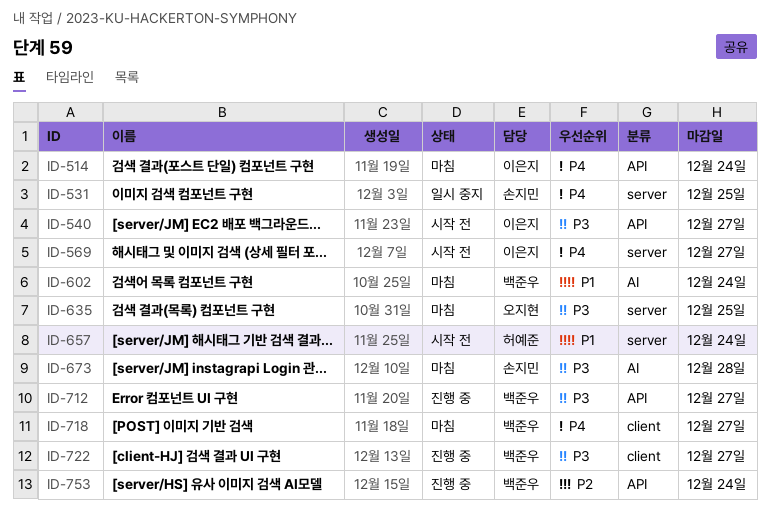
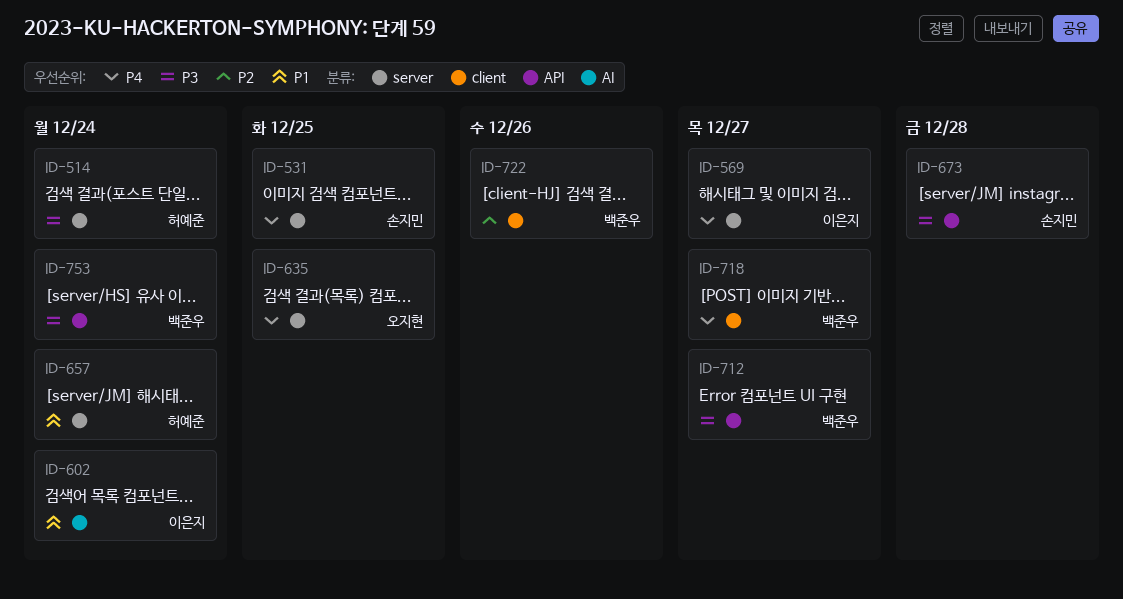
ID-514, owner: 이은지 -> 허예준
ID-514, priority: P4 -> P3
ID-514, label: API -> server
ID-540: present -> none
ID-602, owner: 백준우 -> 이은지
ID-635, priority: P3 -> P4
ID-673, label: AI -> API
ID-722, priority: P3 -> P2
ID-722, due: Dec 27 -> Dec 26
ID-753, priority: P2 -> P3

